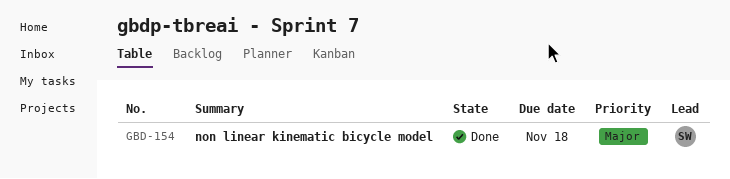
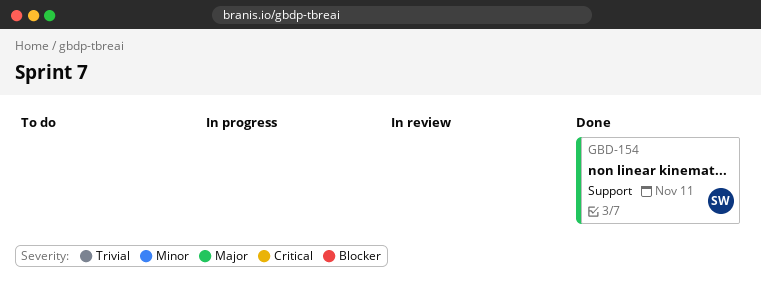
GBD-154, due: Nov 18 -> Nov 11

